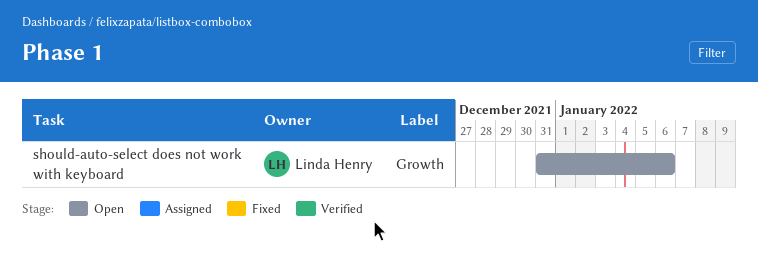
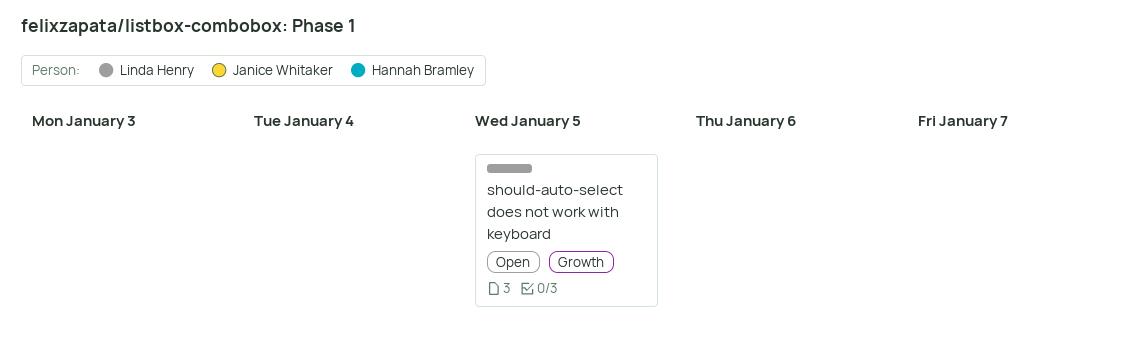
should-auto-select does not work with keyboard, due: Jan 6 -> Jan 5

